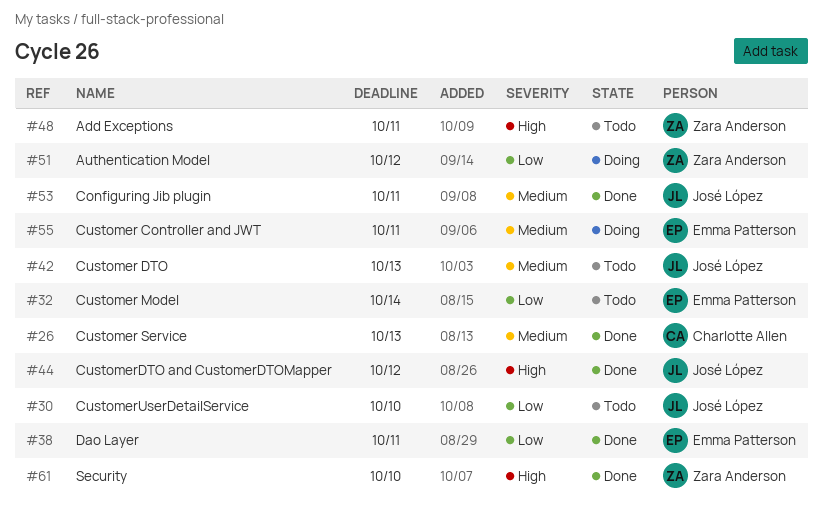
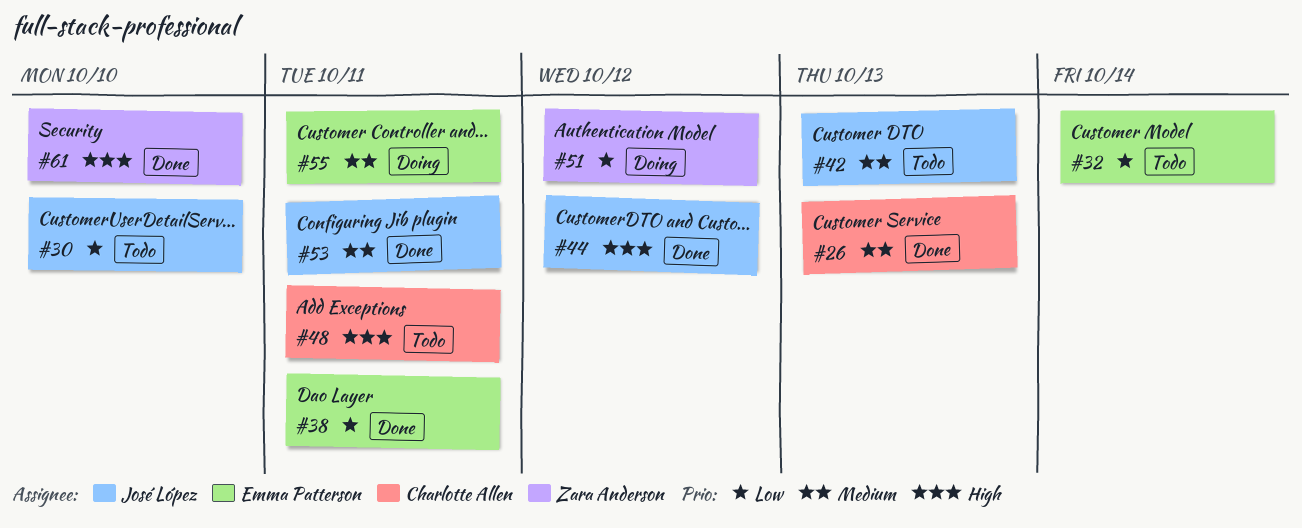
#48, owner: Zara Anderson -> Charlotte Allen

